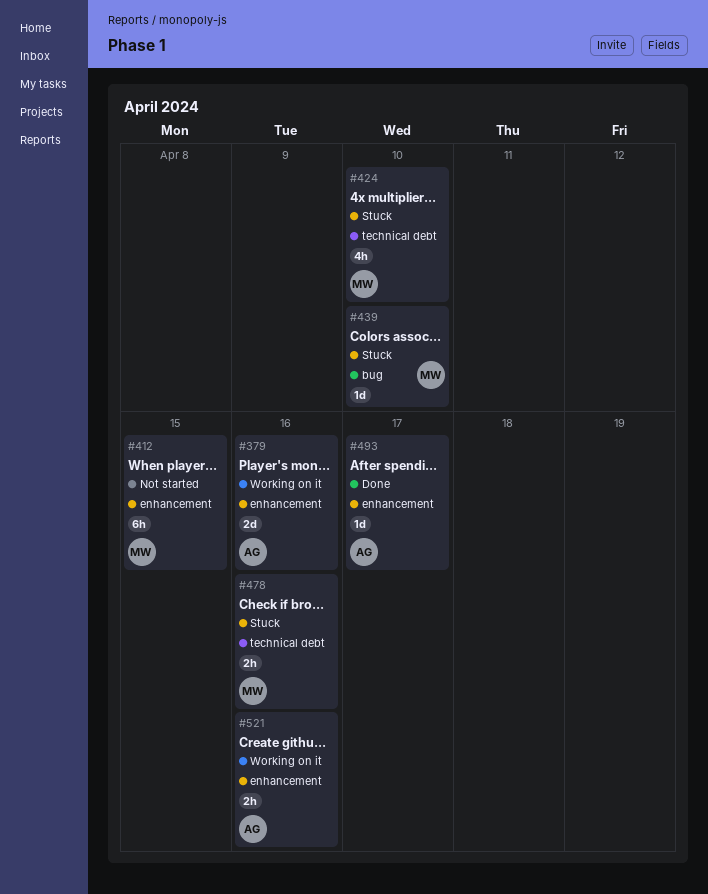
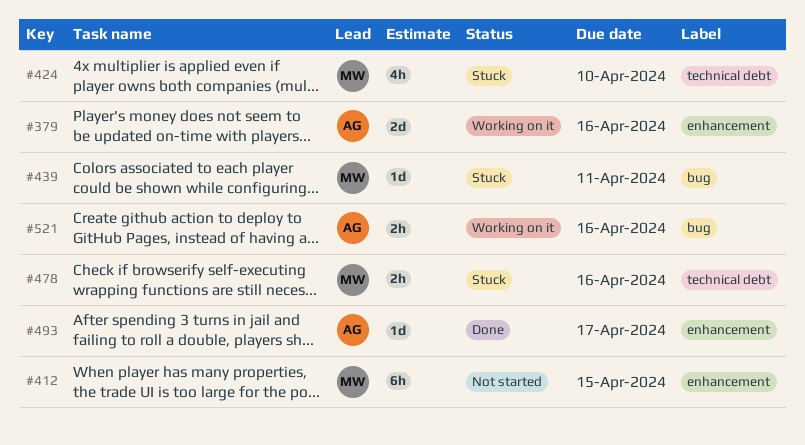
#439, due: Apr 10 -> Apr 11
#521, label: enhancement -> bug

